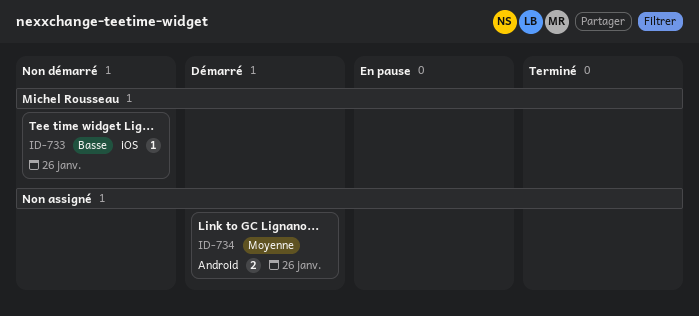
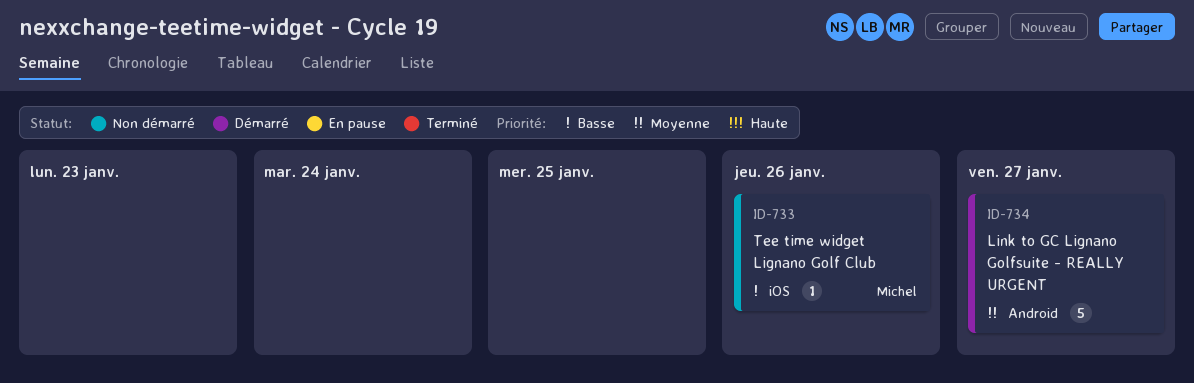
ID-734, estimate: 2 -> 5
ID-734, due: Jan 26 -> Jan 27

